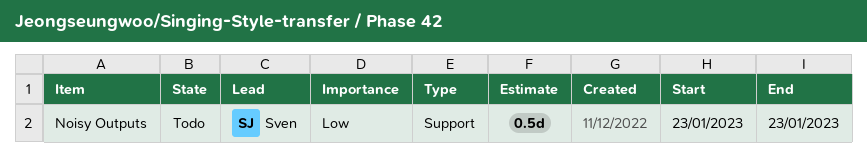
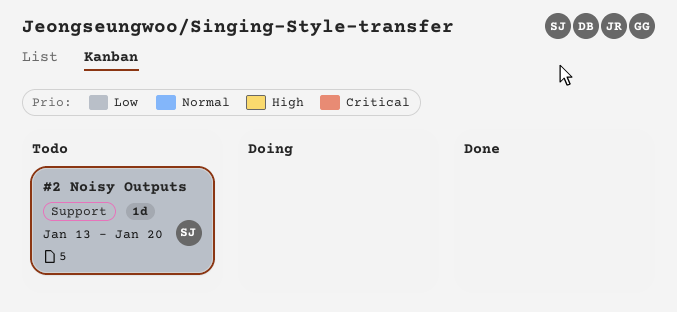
Noisy Outputs, estimate: 0.5d -> 1d
Noisy Outputs, start: Jan 23 -> Jan 13
Noisy Outputs, due: Jan 23 -> Jan 20

